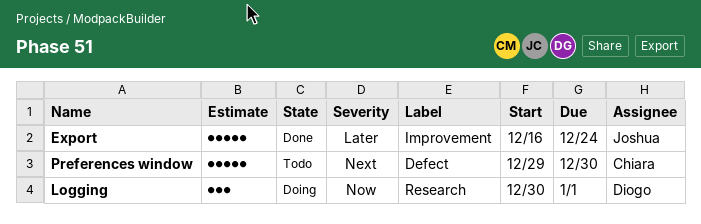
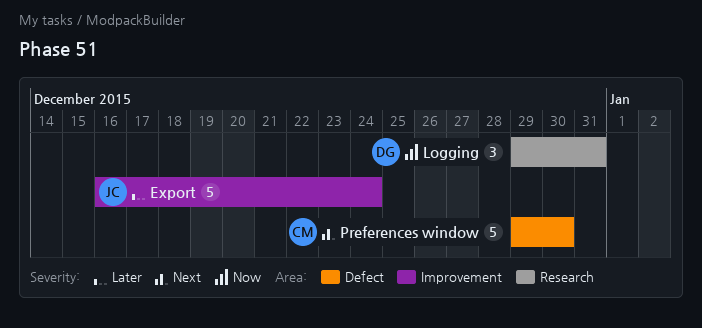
Logging, start: Dec 30 -> Dec 29
Logging, due: Jan 1 -> Dec 31

